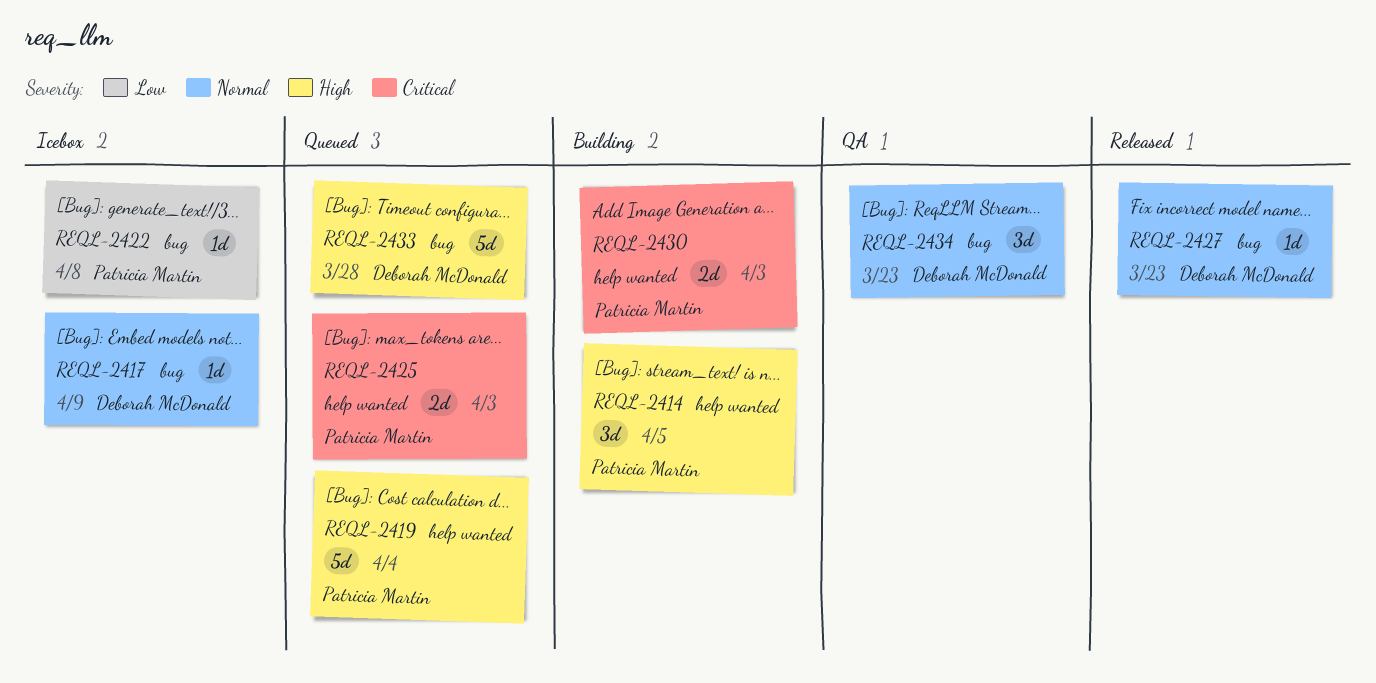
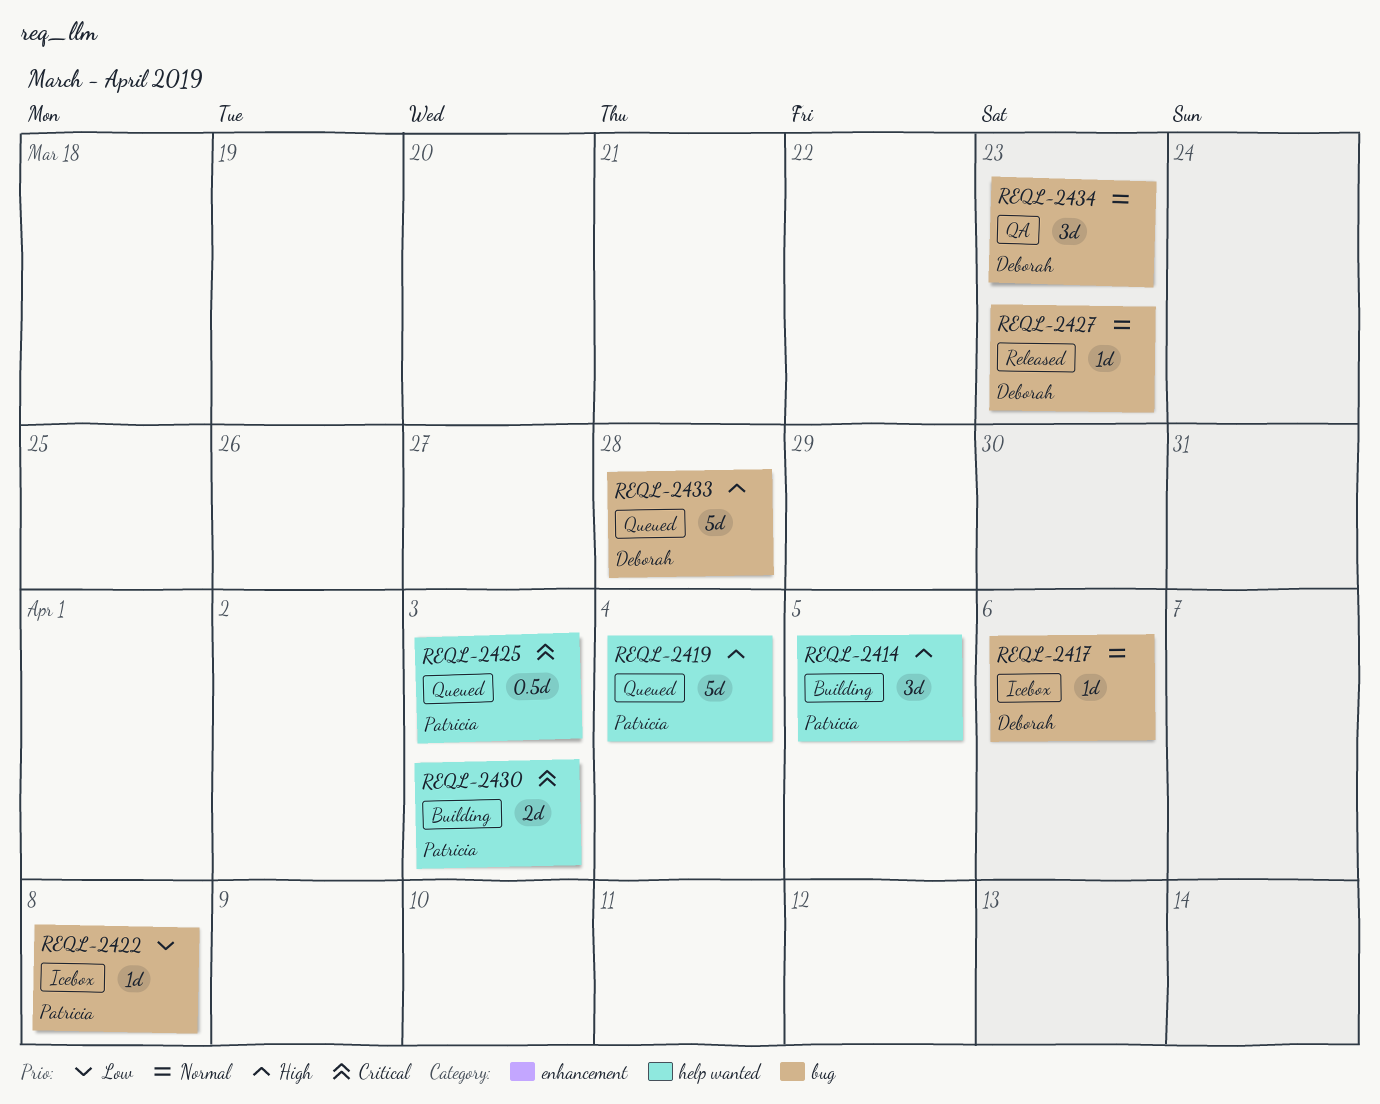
REQL-2417, due: Apr 9 -> Apr 6
REQL-2425, estimate: 2d -> 0.5d

